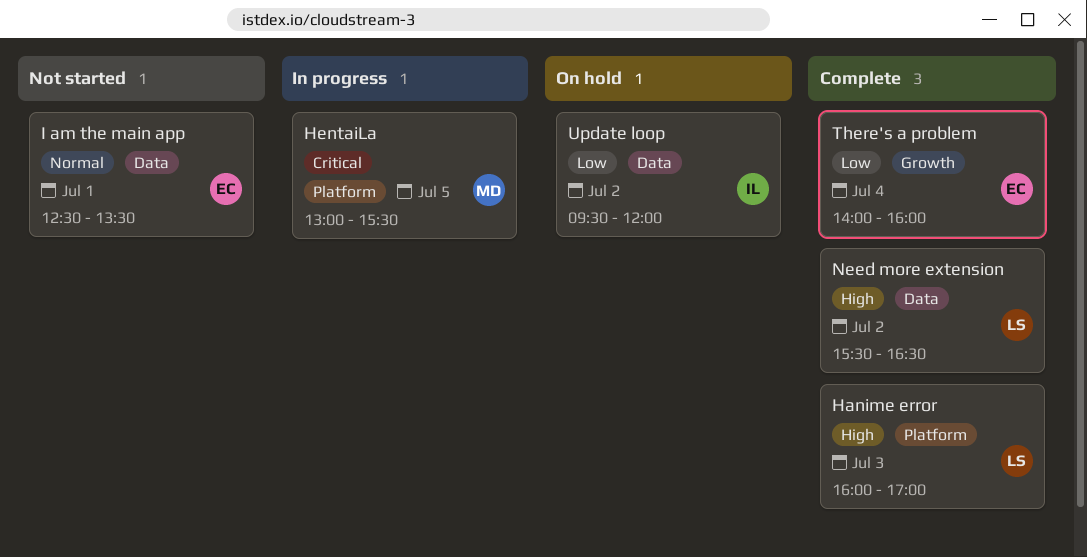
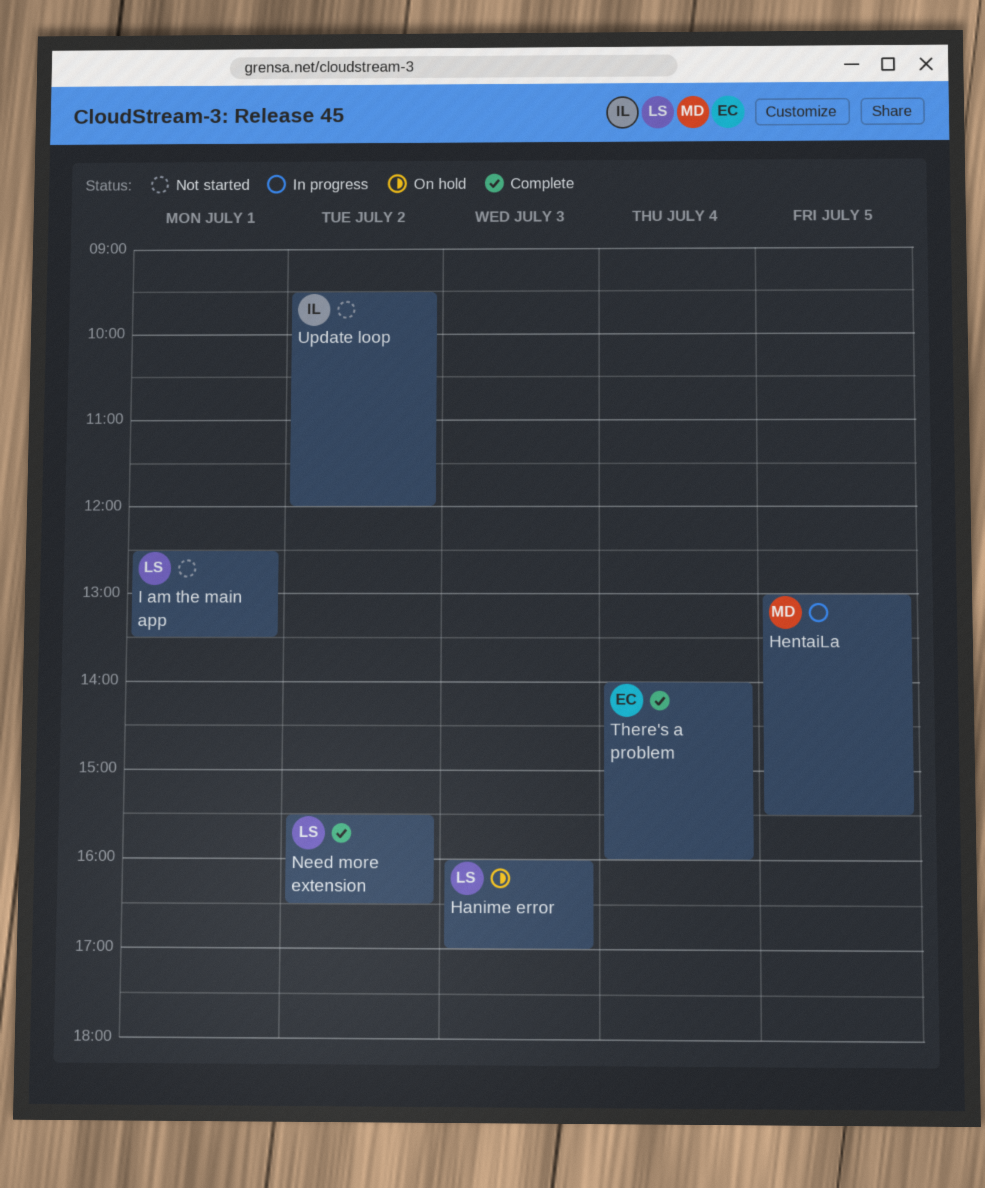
Hanime error, status: Complete -> On hold
I am the main app, owner: EC -> LS
Update loop, status: On hold -> Not started

